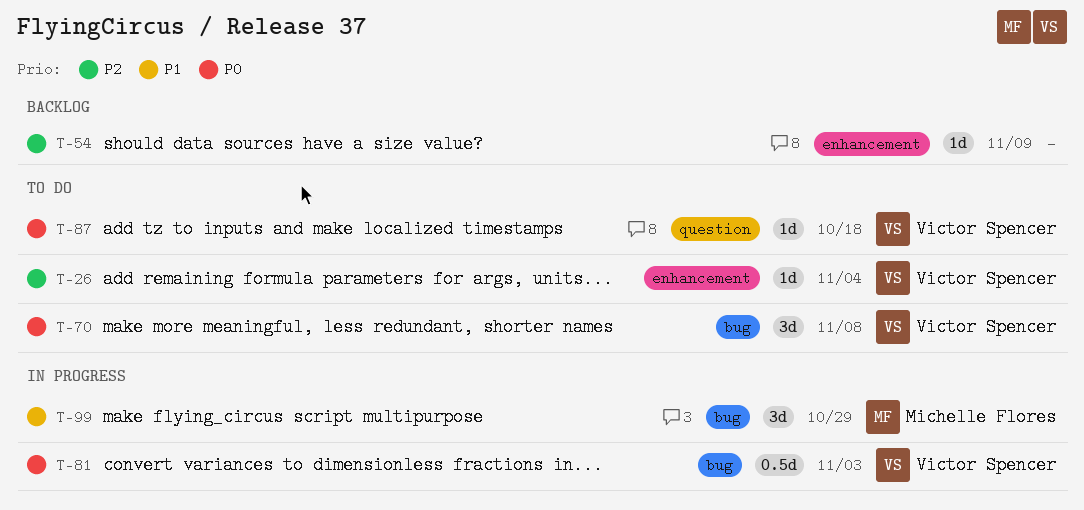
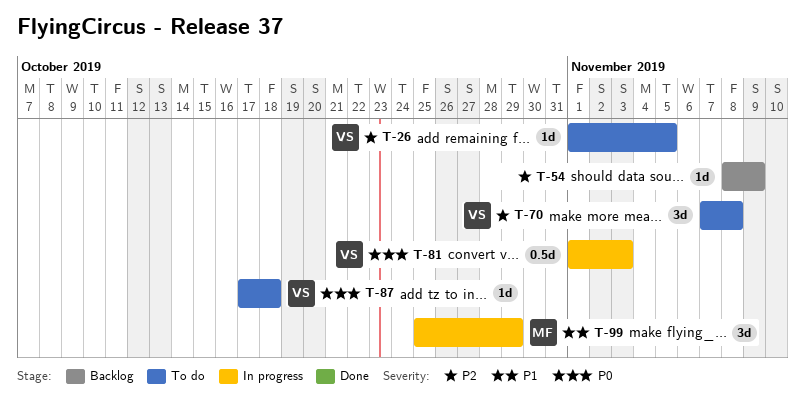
T-26, due: Nov 4 -> Nov 5
T-70, priority: P0 -> P2

